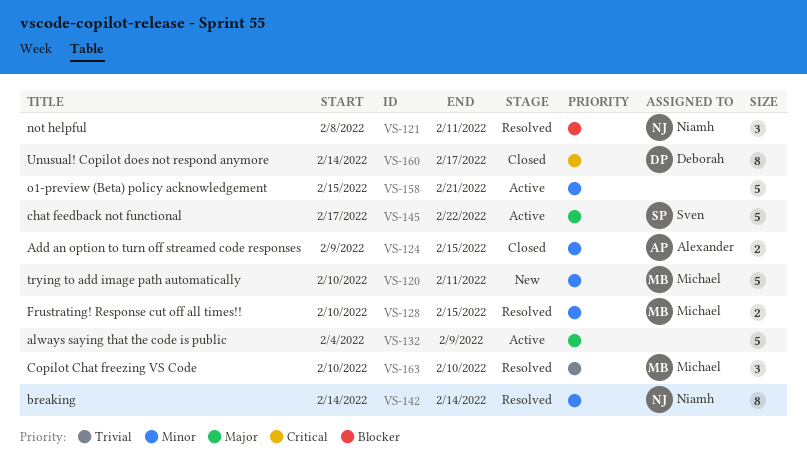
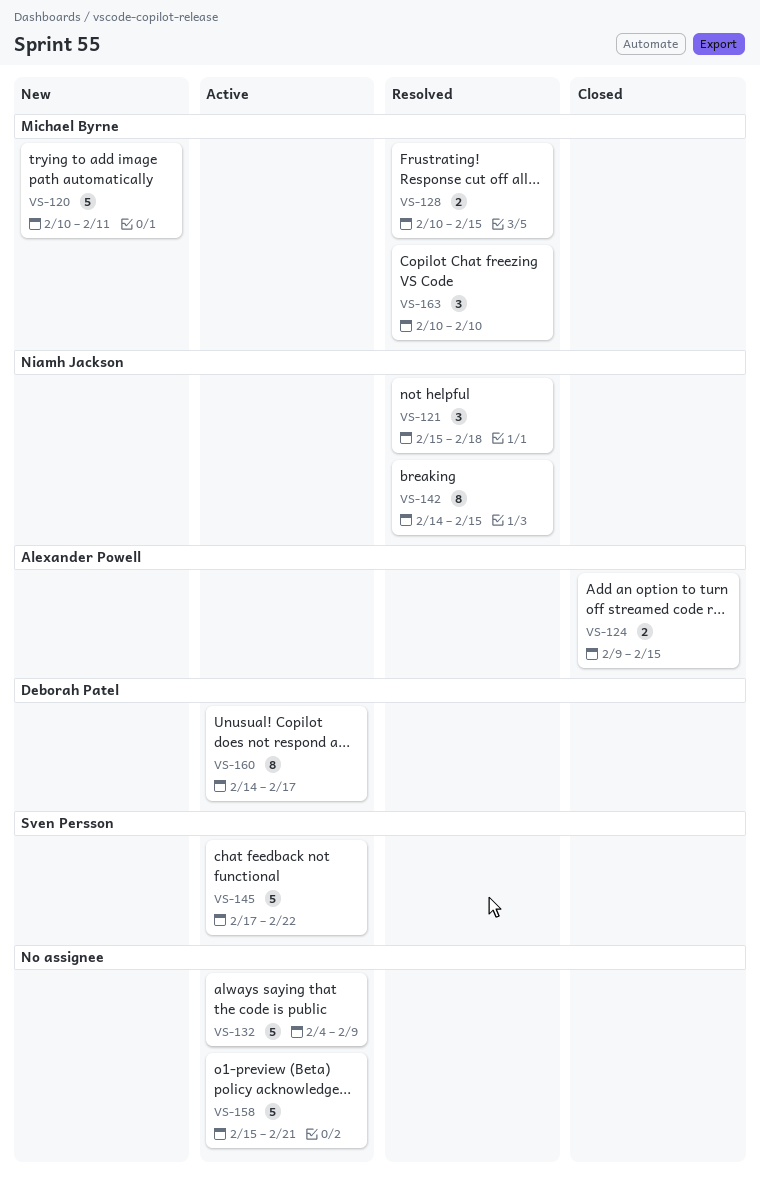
VS-121, start: Feb 8 -> Feb 15
VS-121, due: Feb 11 -> Feb 18
VS-142, due: Feb 14 -> Feb 15
VS-160, status: Closed -> Active

